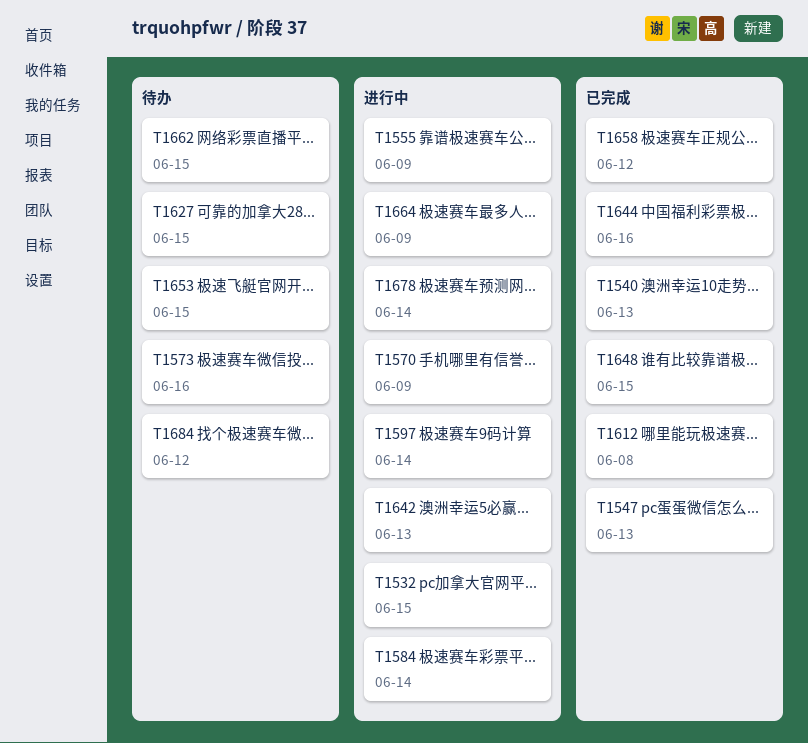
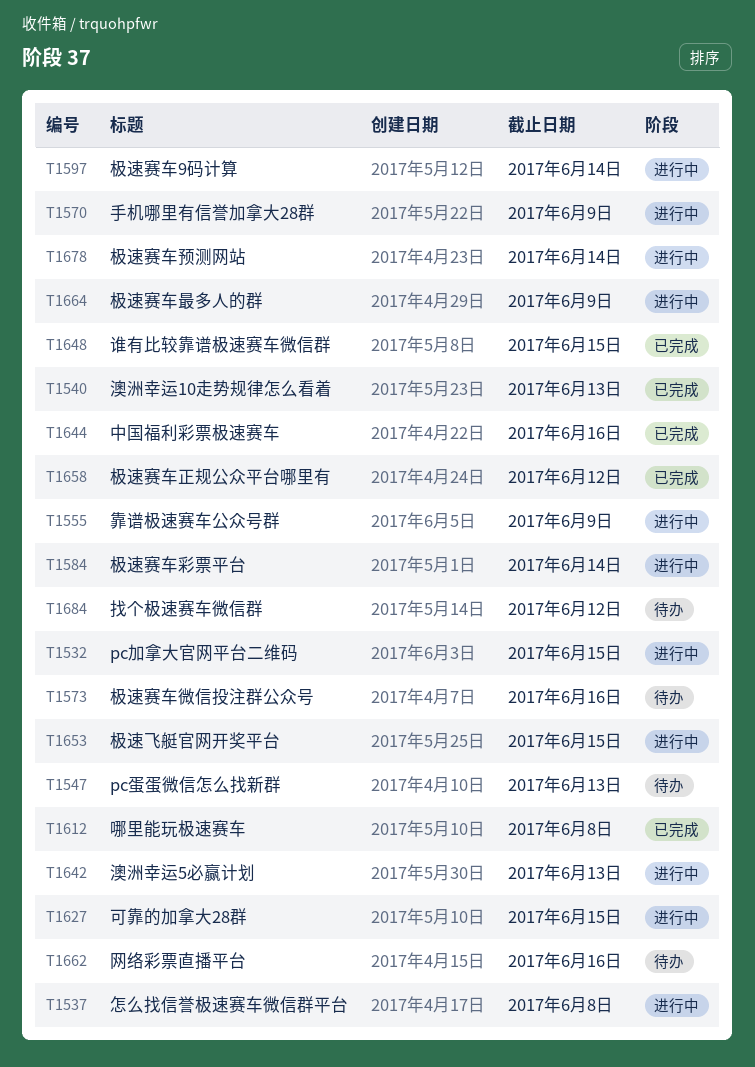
T1537: none -> present
T1547, status: 已完成 -> 待办
T1627, status: 待办 -> 进行中
T1653, status: 待办 -> 进行中
T1662, due: Jun 15 -> Jun 16

